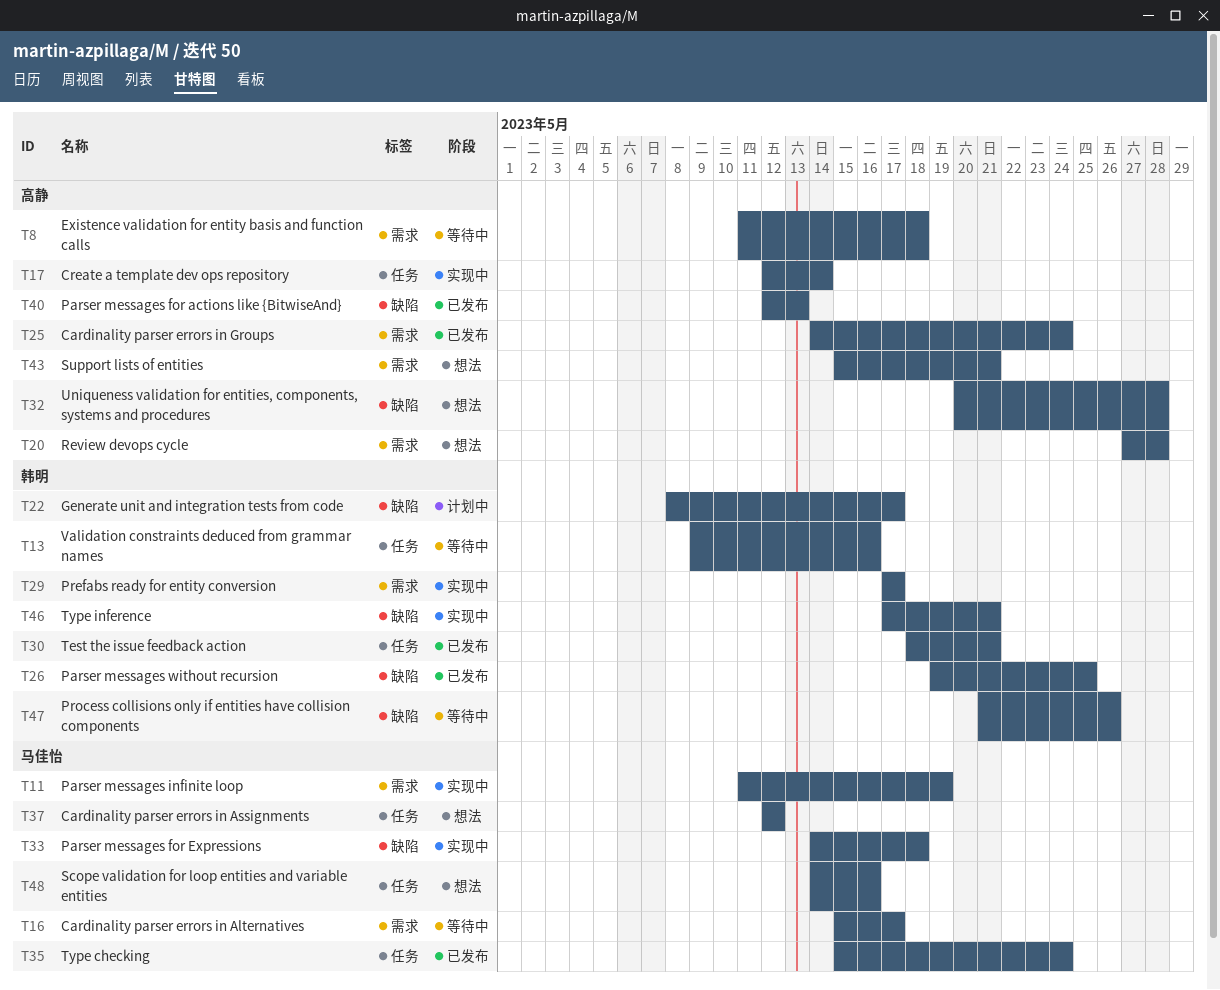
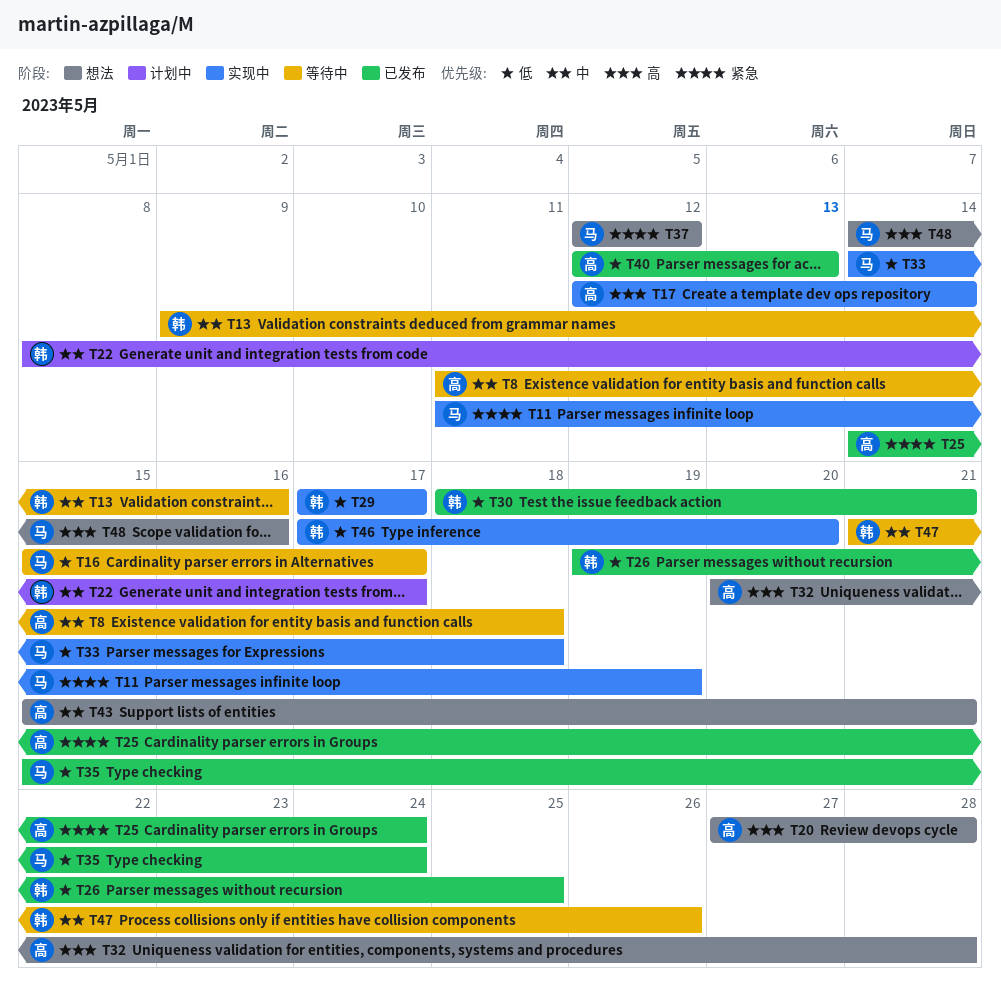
T46, due: May 21 -> May 20

